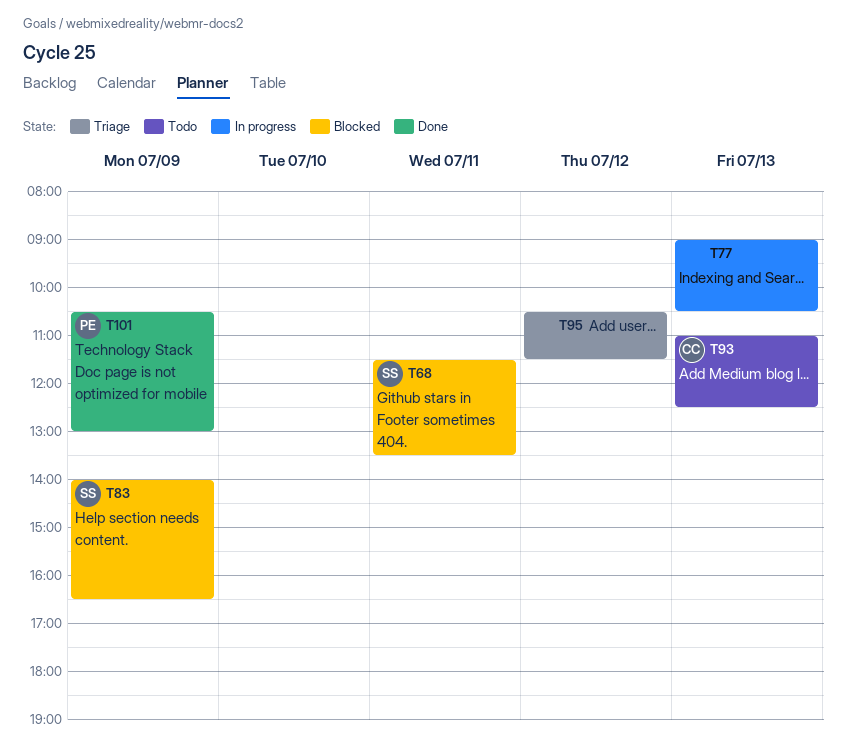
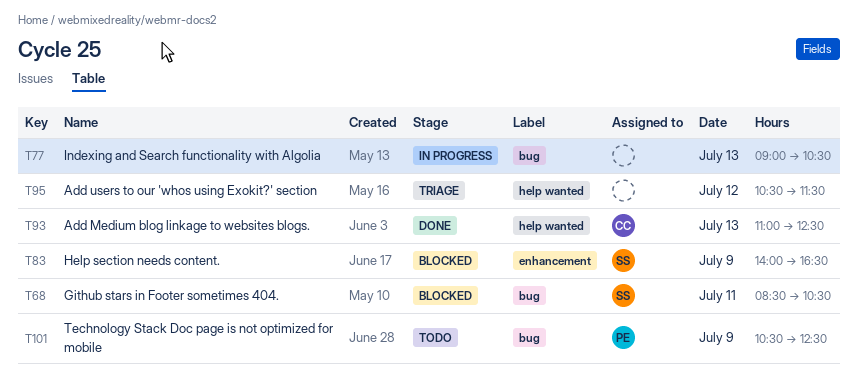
T68, begins: 11:30 -> 08:30
T68, ends: 13:30 -> 10:30
T93, status: Todo -> Done
T101, status: Done -> Todo
T101, ends: 13:00 -> 12:30

